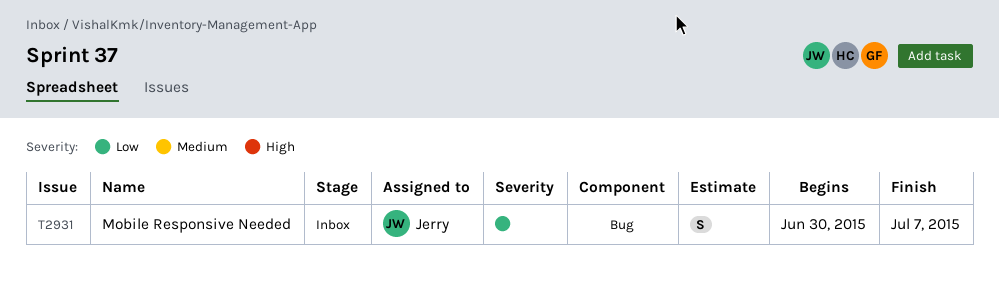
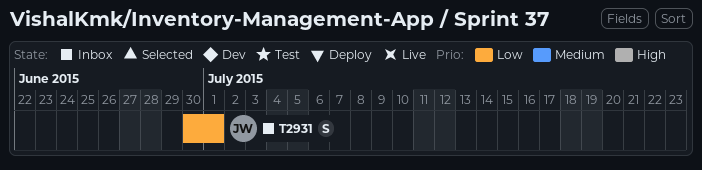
T2931, due: Jul 7 -> Jul 1

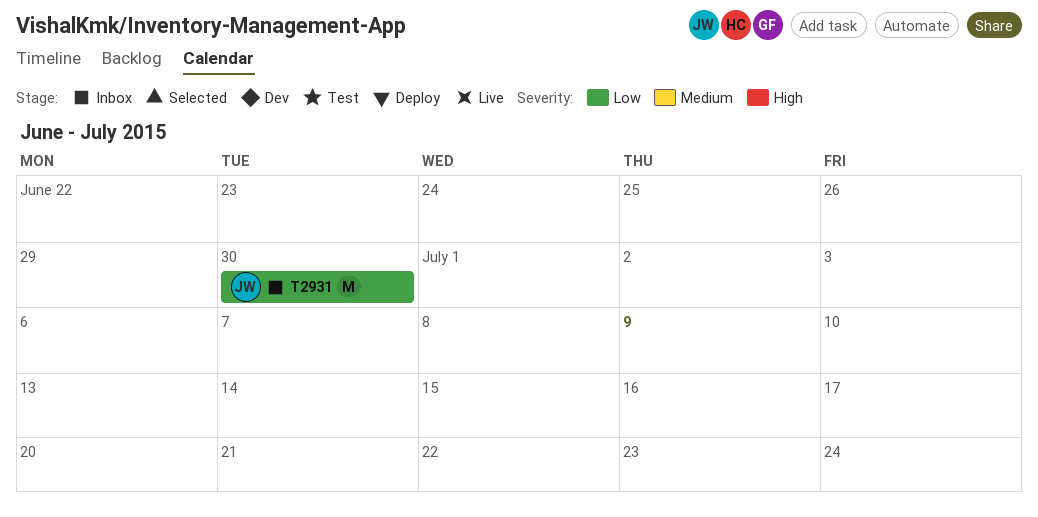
T2931, estimate: S -> M
T2931, due: Jul 1 -> Jun 30

